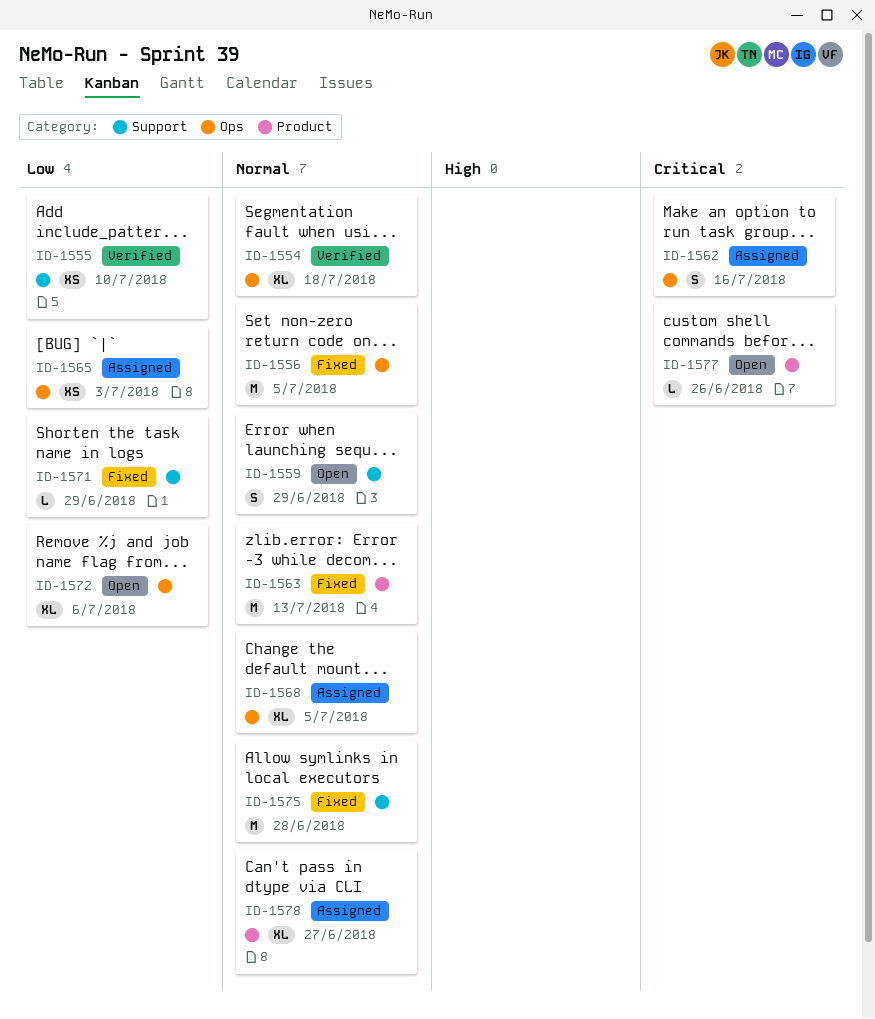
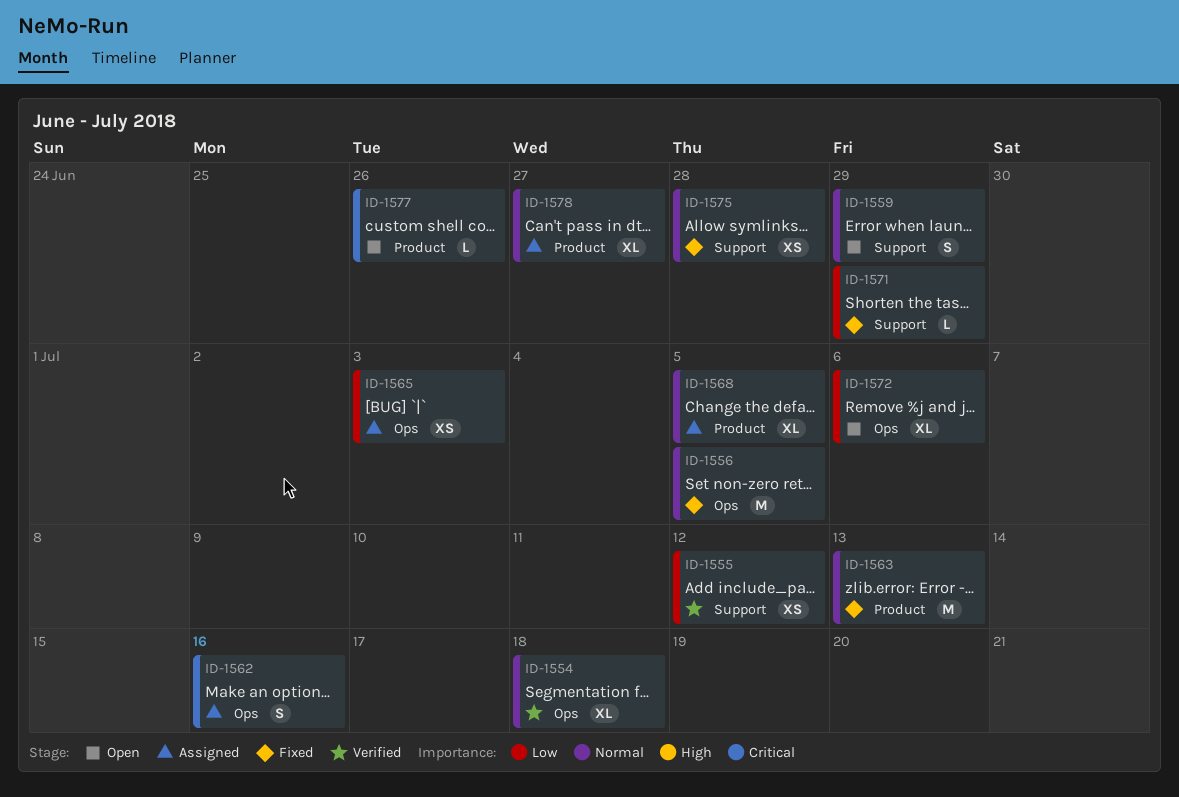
ID-1555, due: Jul 10 -> Jul 12
ID-1568, label: Ops -> Product
ID-1575, estimate: M -> XS

